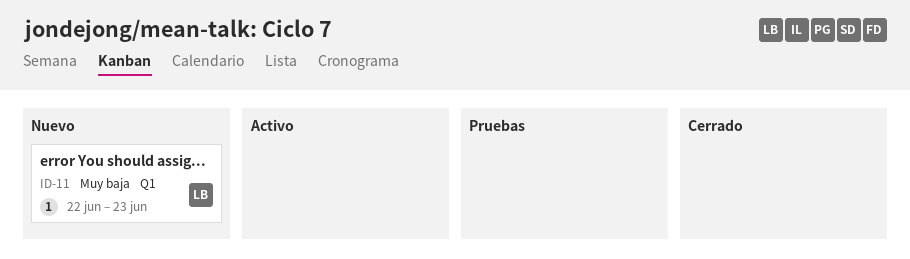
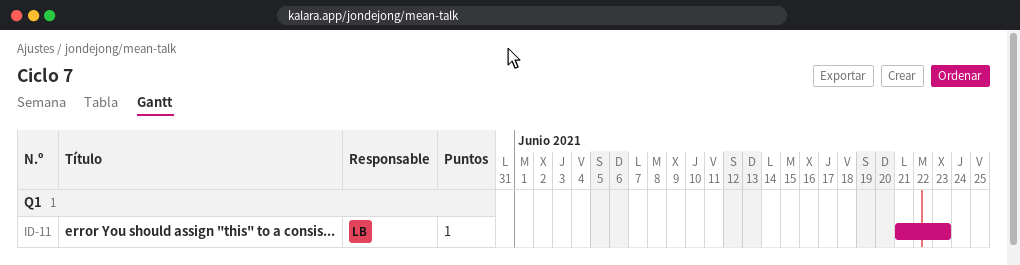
ID-11, start: Jun 22 -> Jun 21

